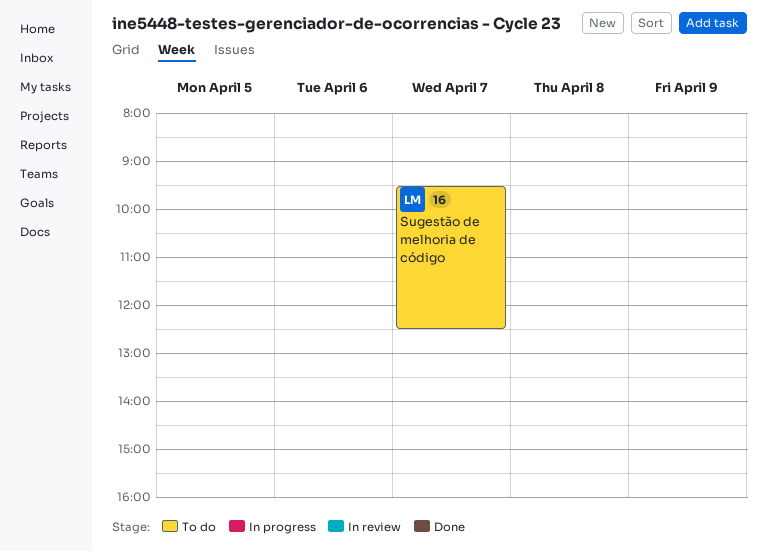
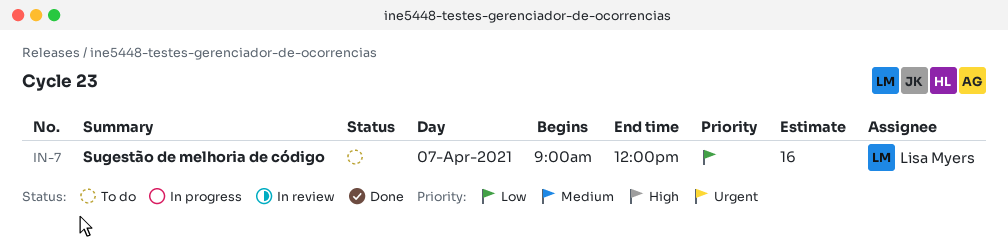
Sugestão de melhoria de código, begins: 09:30 -> 09:00
Sugestão de melhoria de código, ends: 12:30 -> 12:00

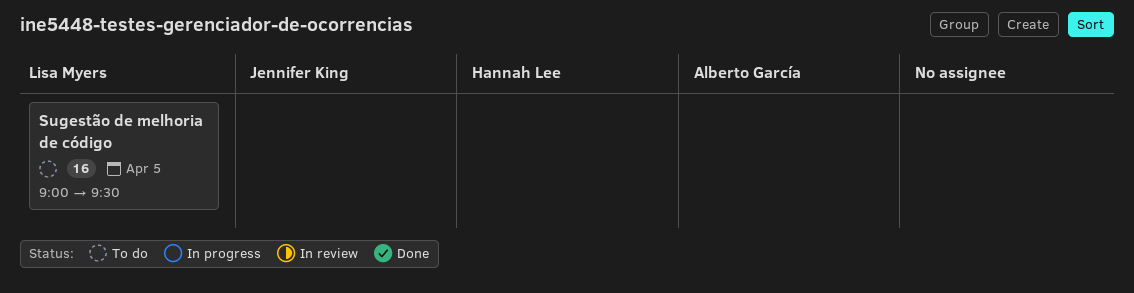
Sugestão de melhoria de código, day: Apr 7 -> Apr 5
Sugestão de melhoria de código, ends: 12:00 -> 09:30

